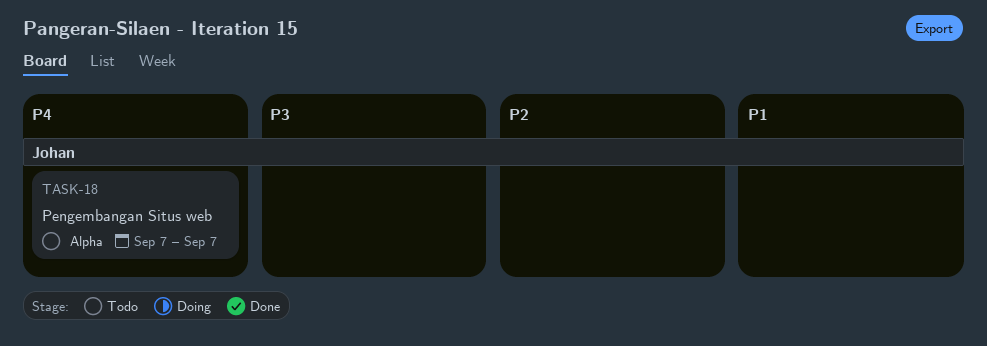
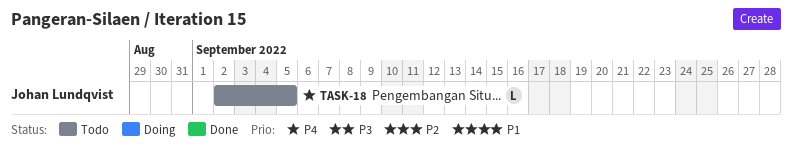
TASK-18, start: Sep 7 -> Sep 2
TASK-18, due: Sep 7 -> Sep 5

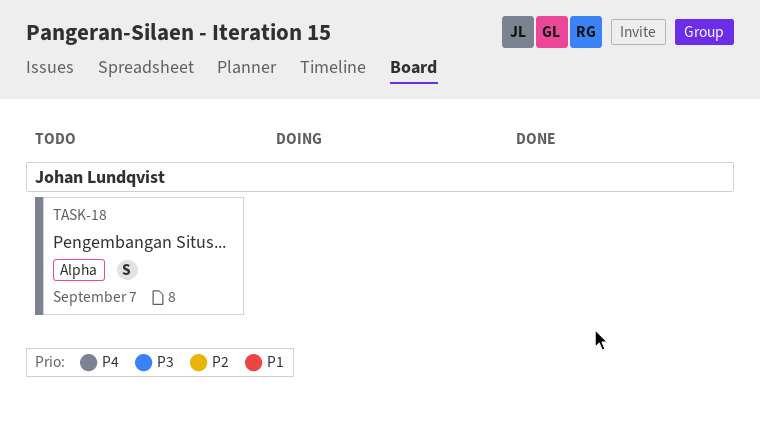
TASK-18, estimate: L -> S
TASK-18, due: Sep 5 -> Sep 7

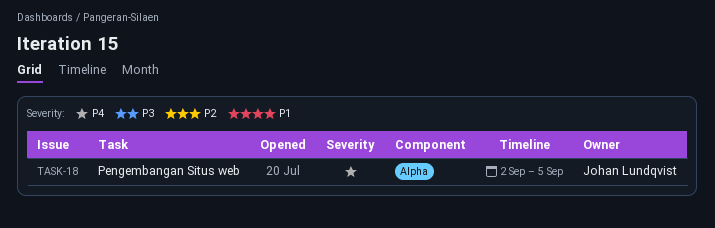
TASK-18, due: Sep 7 -> Sep 5

